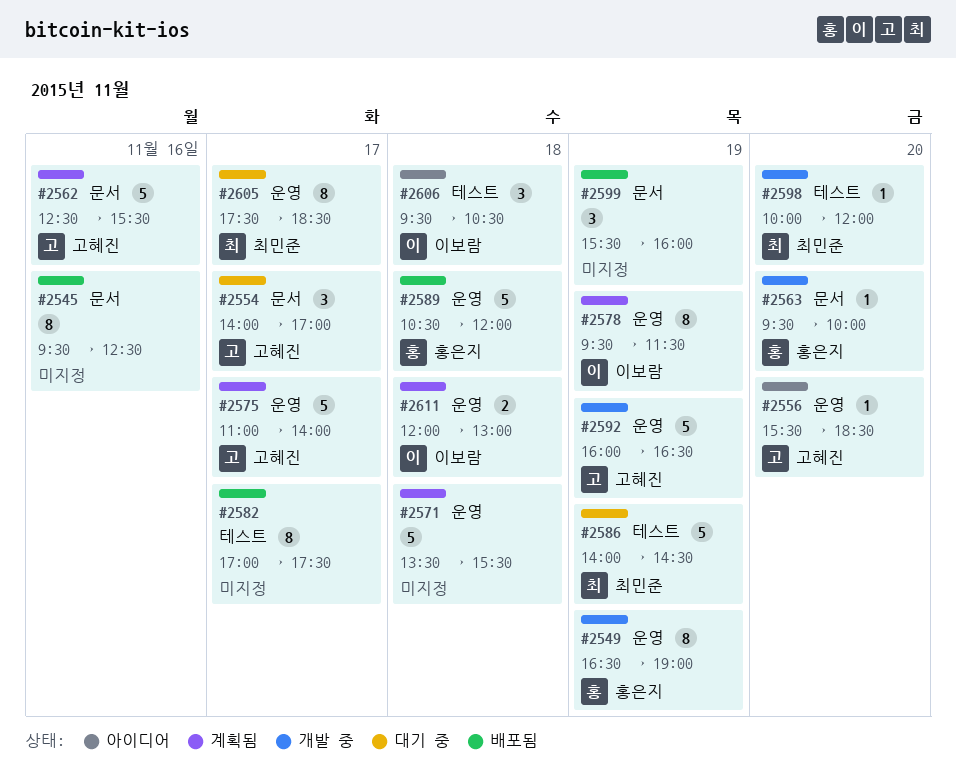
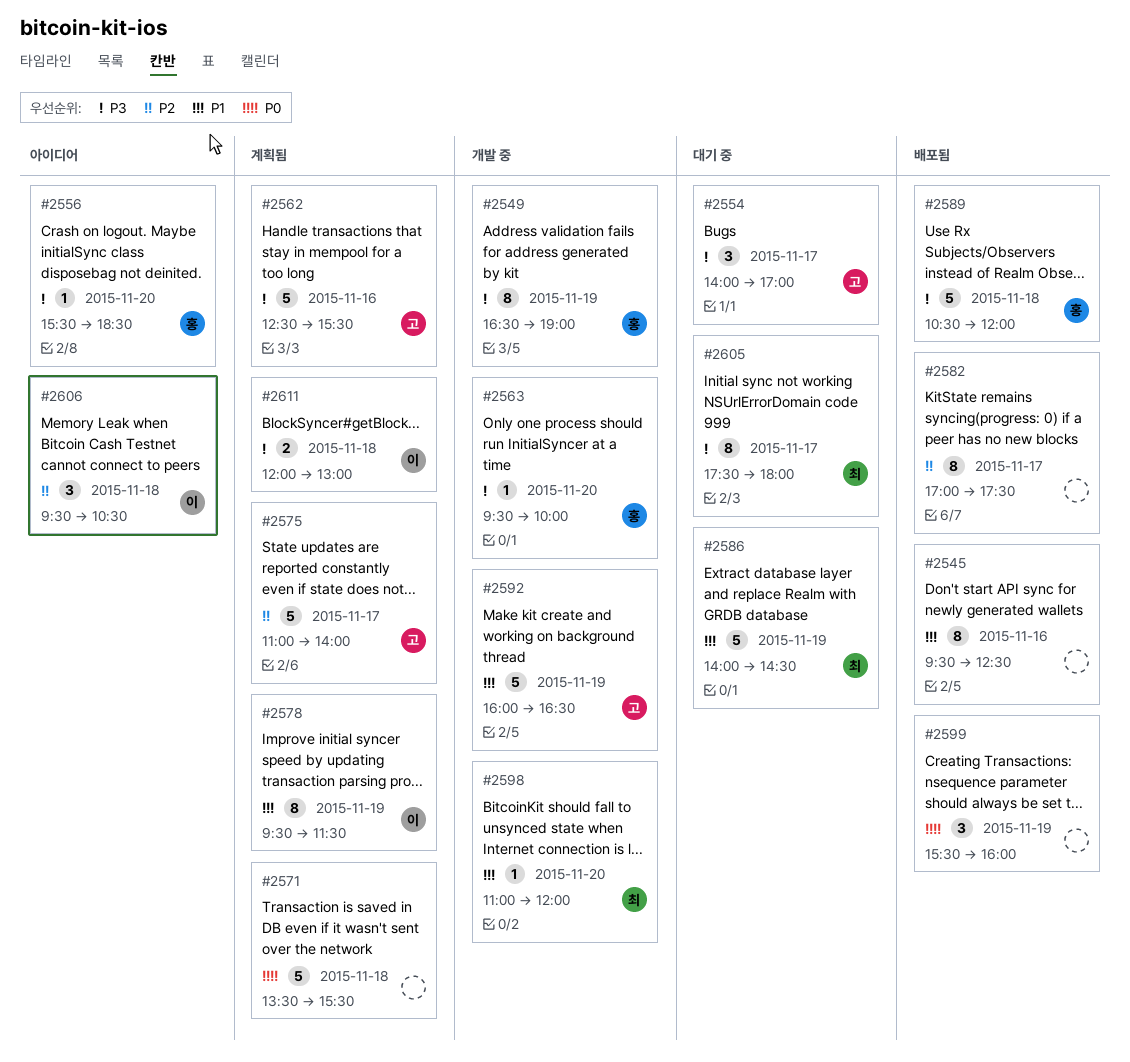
#2556, owner: 고혜진 -> 홍은지
#2598, begins: 10:00 -> 11:00
#2605, ends: 18:30 -> 18:00

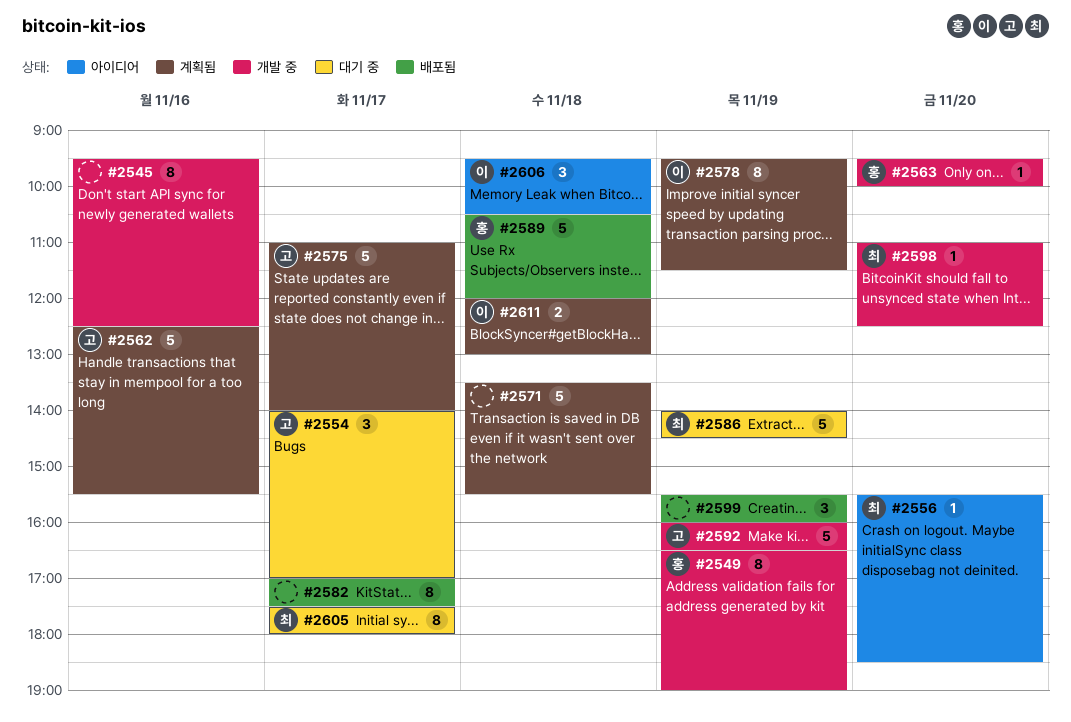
#2545, status: 배포됨 -> 개발 중
#2556, owner: 홍 -> 최
#2598, ends: 12:00 -> 12:30

